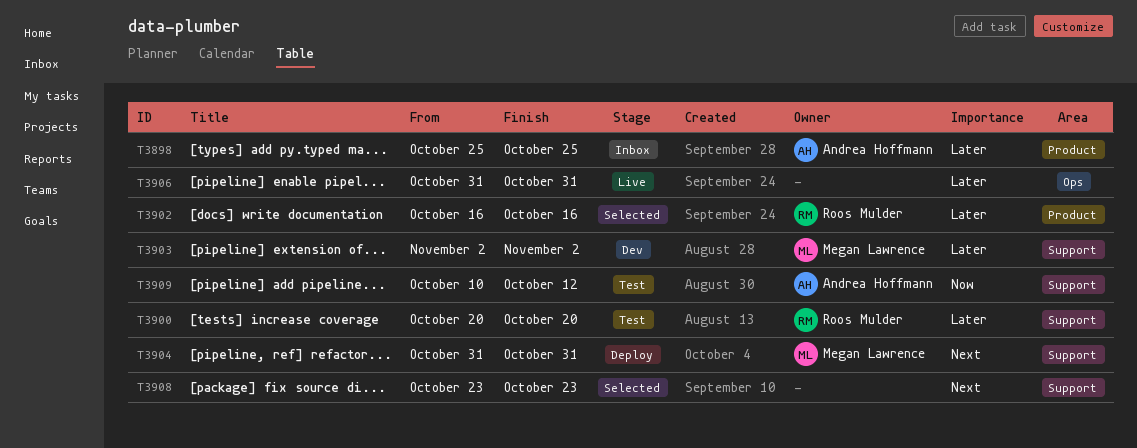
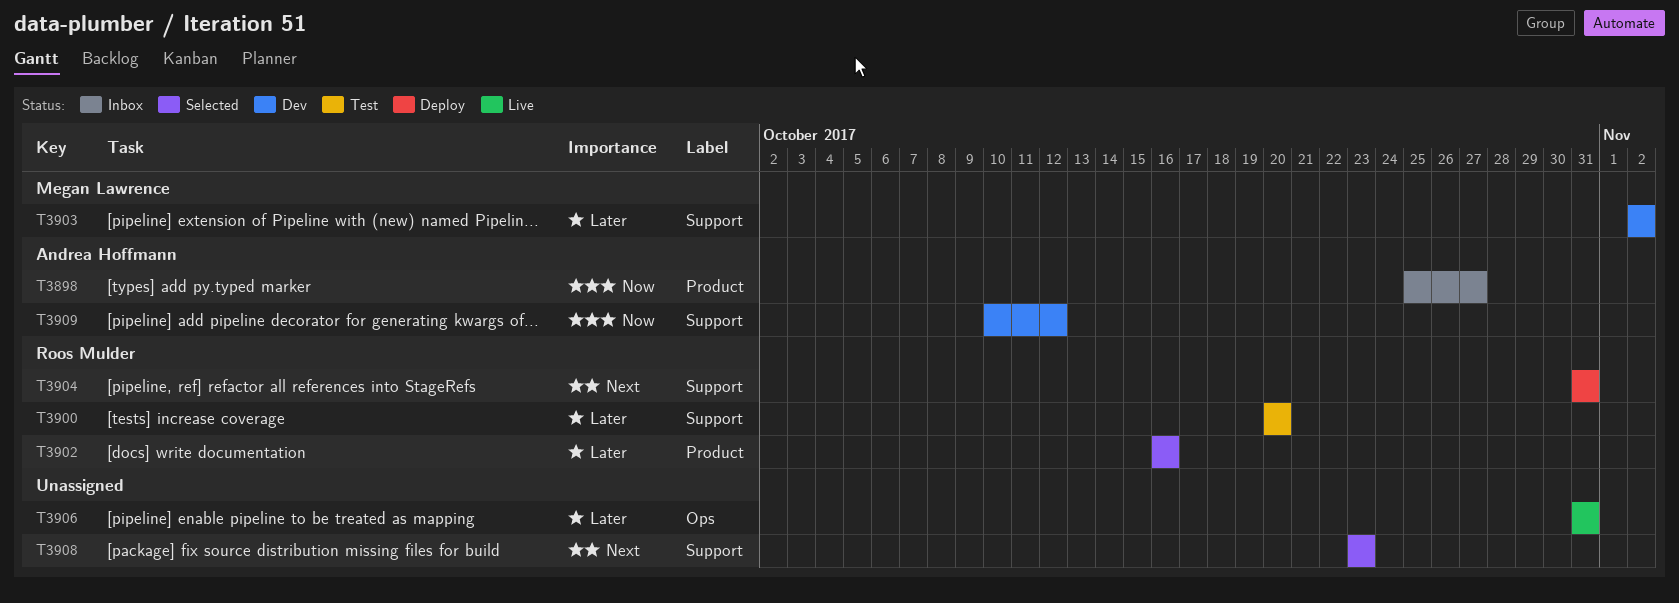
T3898, priority: Later -> Now
T3898, due: Oct 25 -> Oct 27
T3904, owner: Megan Lawrence -> Roos Mulder
T3909, status: Test -> Dev

